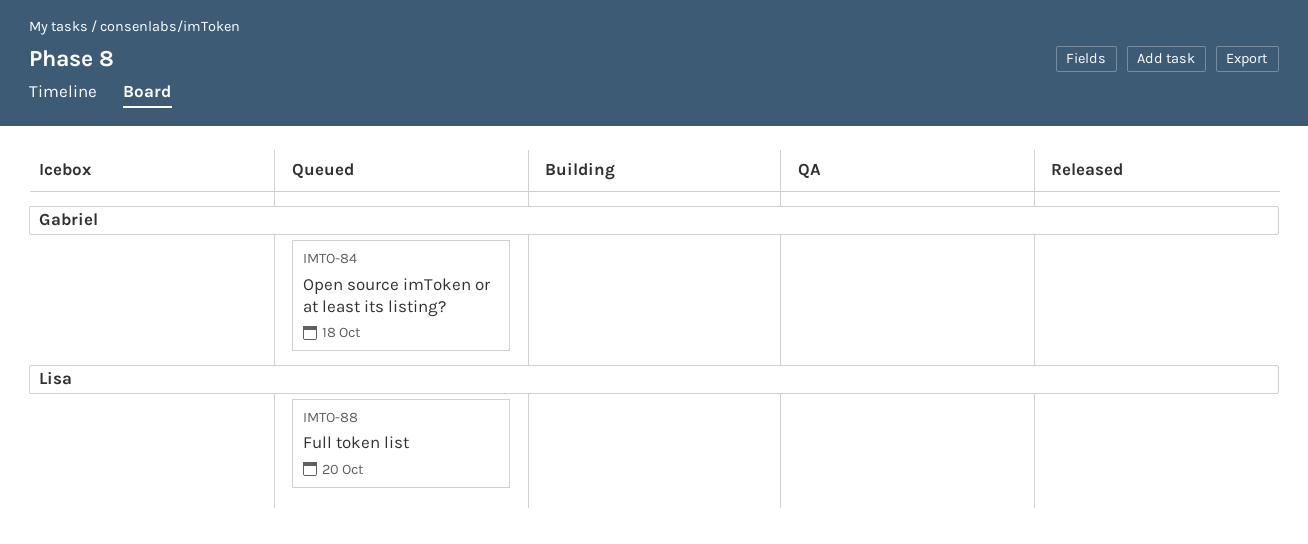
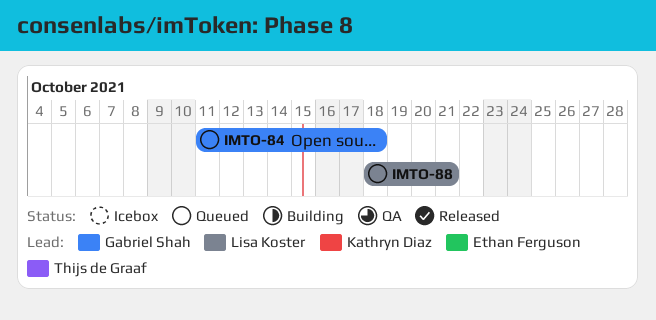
IMTO-88, due: Oct 20 -> Oct 21

